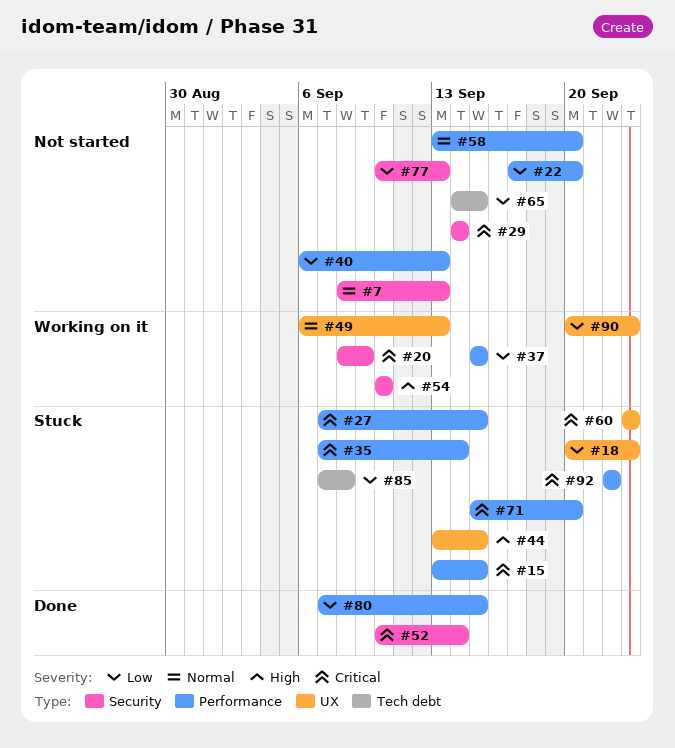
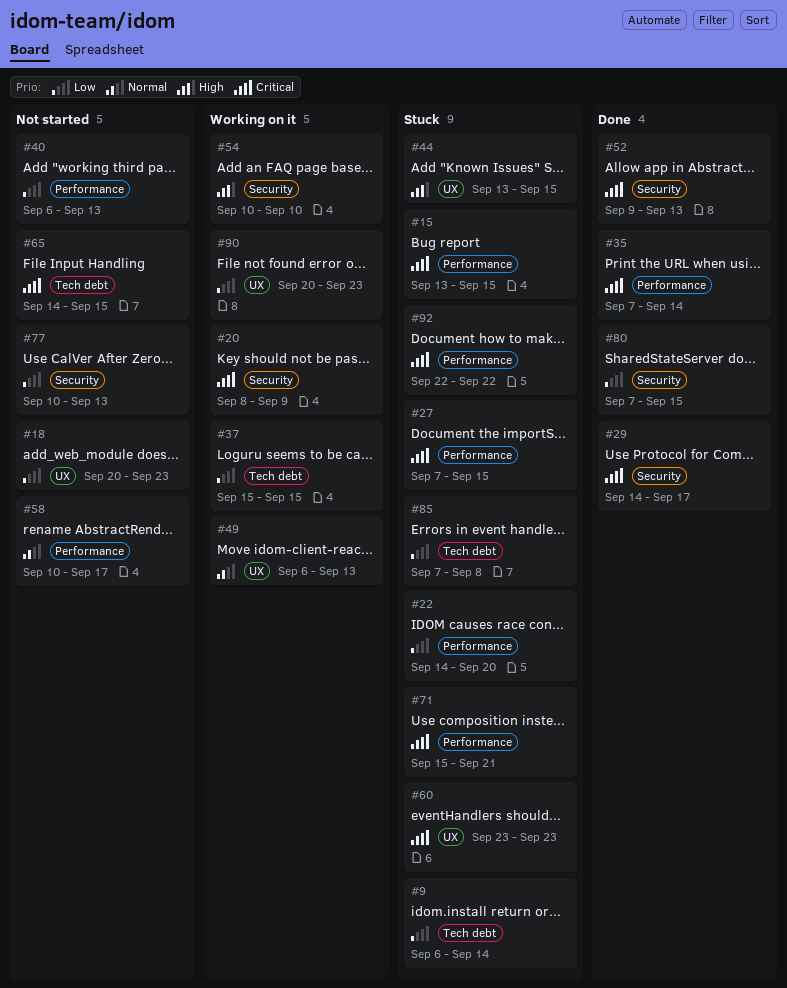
#7: present -> none
#9: none -> present
#18, status: Stuck -> Not started
#22, status: Not started -> Stuck
#22, start: Sep 17 -> Sep 14
#29, status: Not started -> Done
#29, due: Sep 14 -> Sep 17
#35, status: Stuck -> Done
#37, label: Performance -> Tech debt
#52, start: Sep 10 -> Sep 9
#52, due: Sep 14 -> Sep 13
#58, start: Sep 13 -> Sep 10
#58, due: Sep 20 -> Sep 17
#65, priority: Low -> Critical
#71, due: Sep 20 -> Sep 21
#80, label: Performance -> Security

